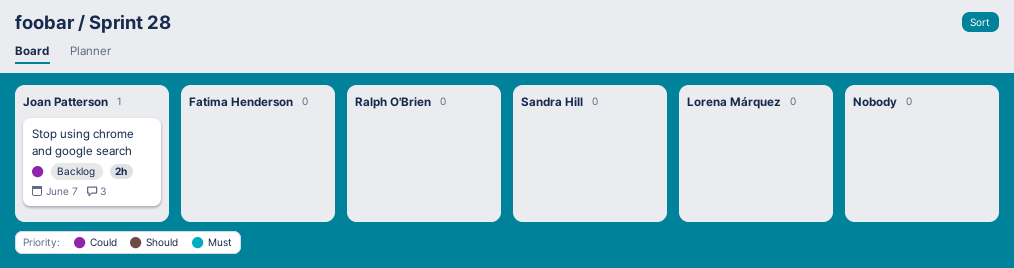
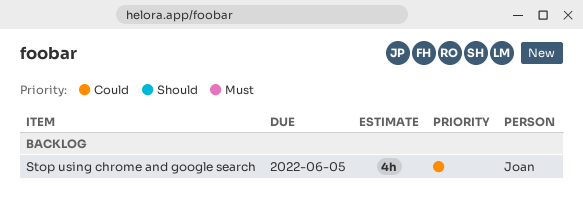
Stop using chrome and google search, estimate: 2h -> 4h
Stop using chrome and google search, due: Jun 7 -> Jun 5

